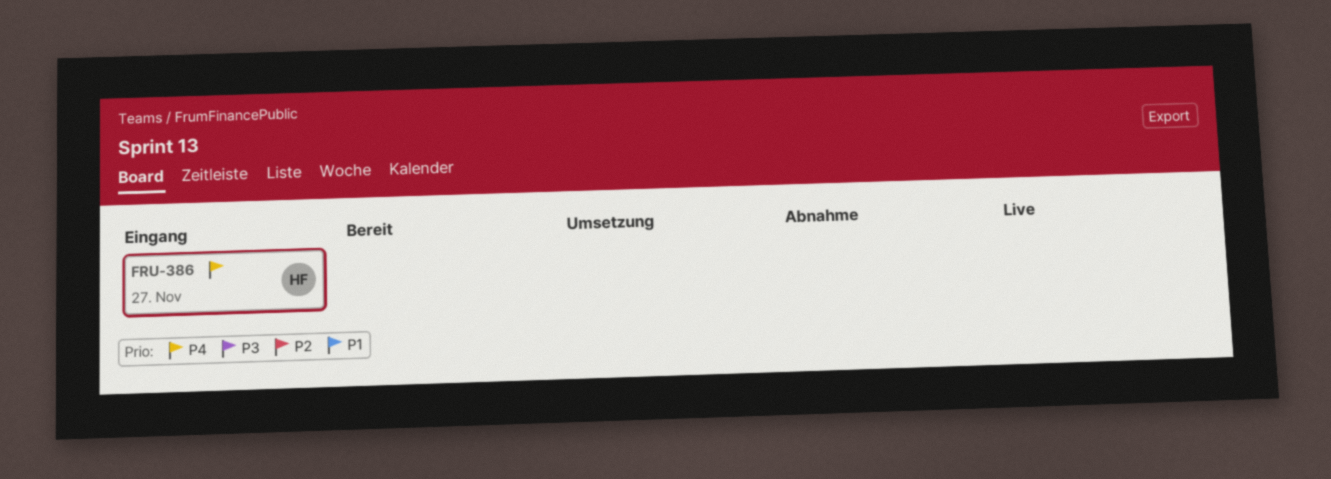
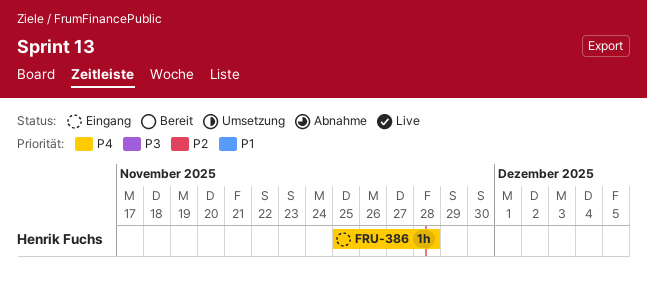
FRU-386, due: Nov 27 -> Nov 28

